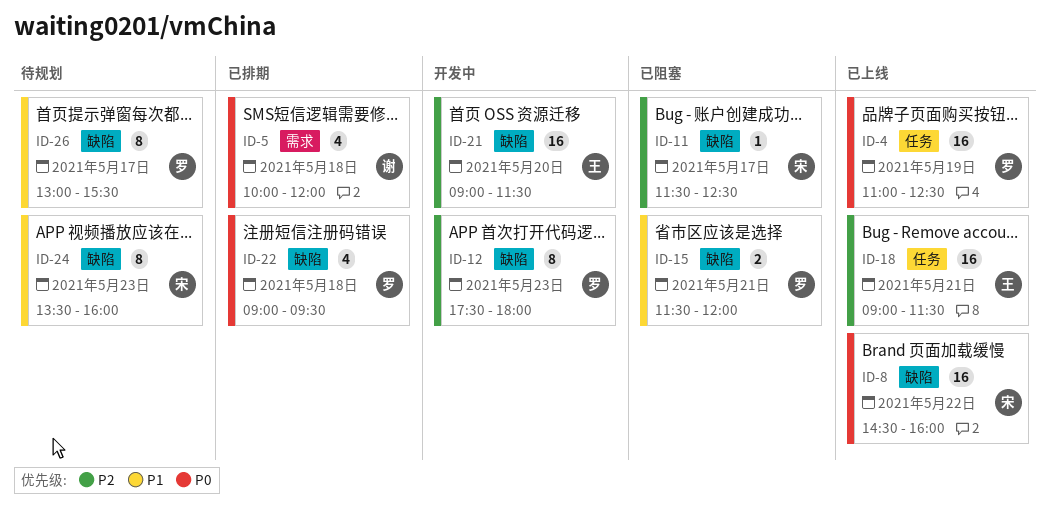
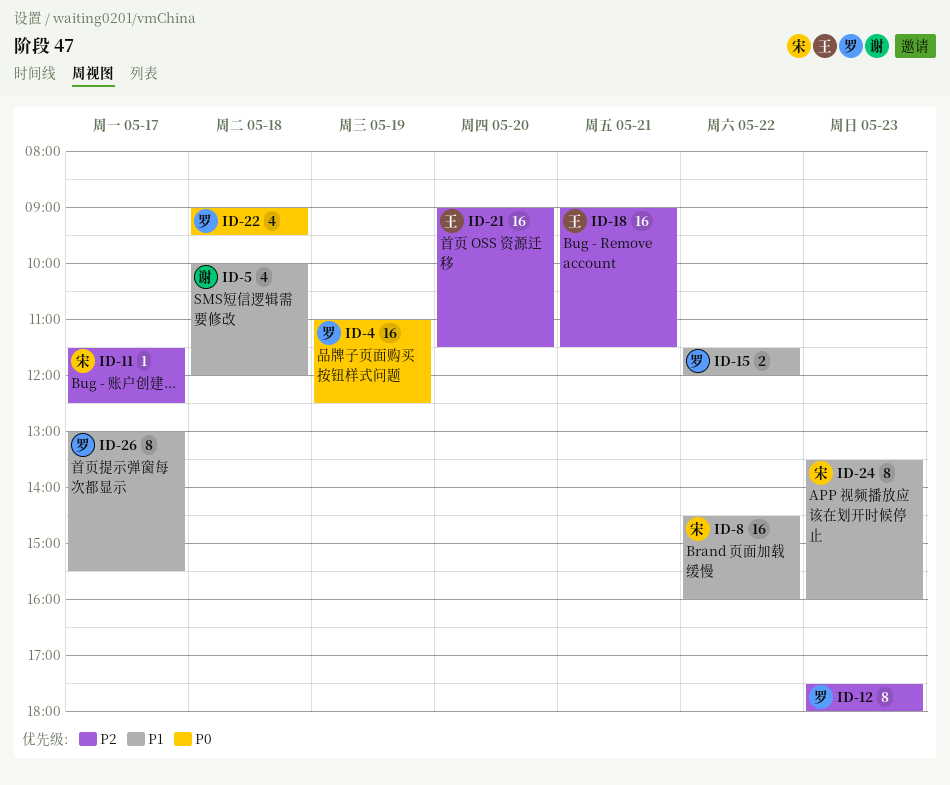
ID-5, priority: P0 -> P1
ID-8, priority: P0 -> P1
ID-15, day: May 21 -> May 22

